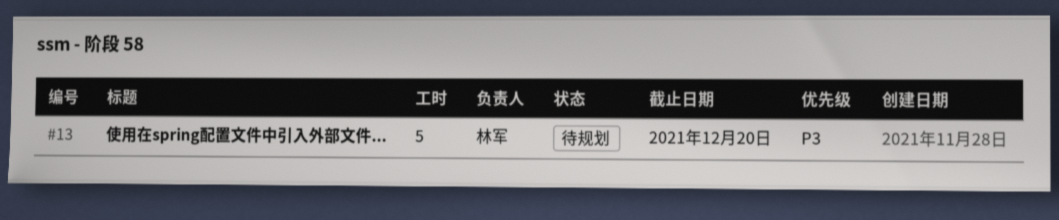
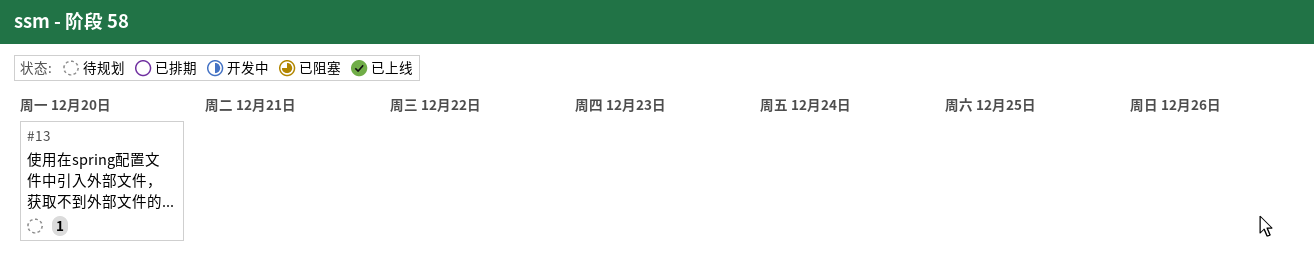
#13, estimate: 5 -> 1

